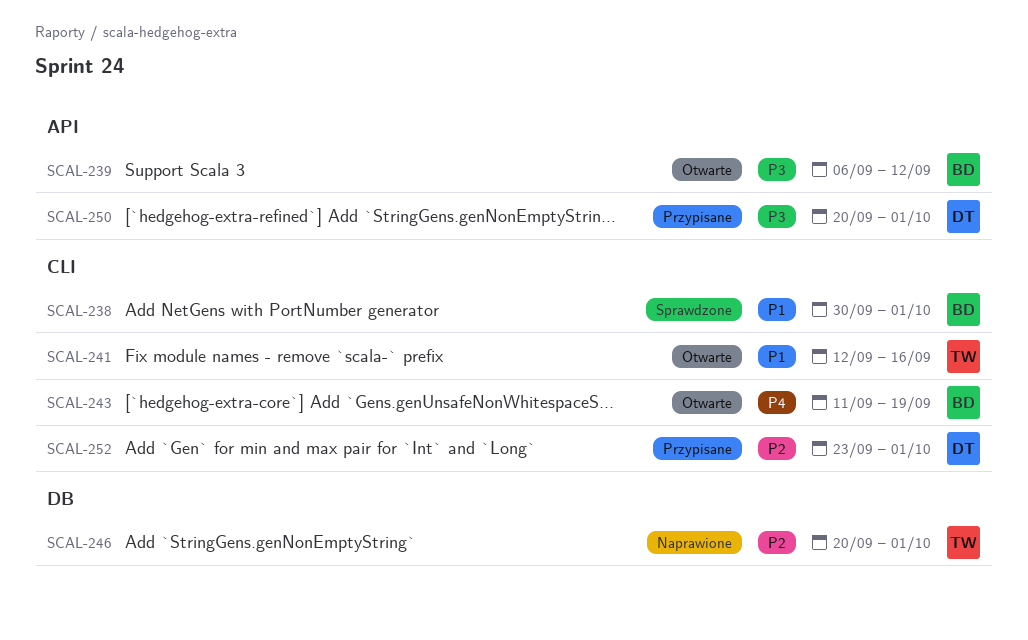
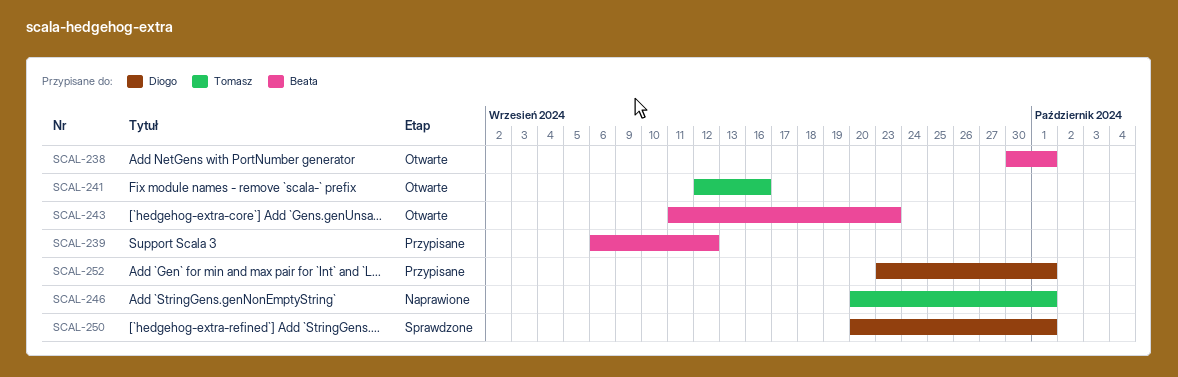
SCAL-238, status: Sprawdzone -> Otwarte
SCAL-239, status: Otwarte -> Przypisane
SCAL-243, due: Sep 19 -> Sep 23
SCAL-250, status: Przypisane -> Sprawdzone

